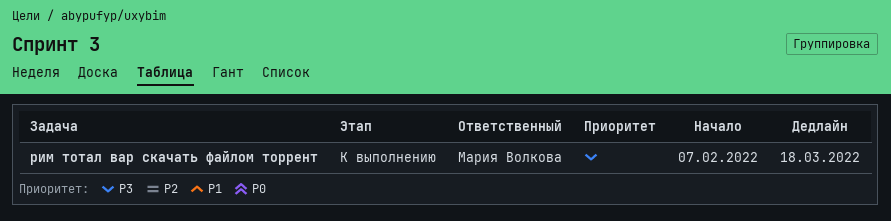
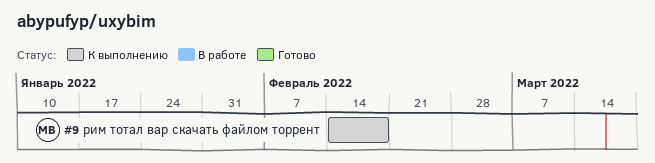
рим тотал вар скачать файлом торрент, start: Feb 7 -> Feb 14
рим тотал вар скачать файлом торрент, due: Mar 18 -> Feb 18

